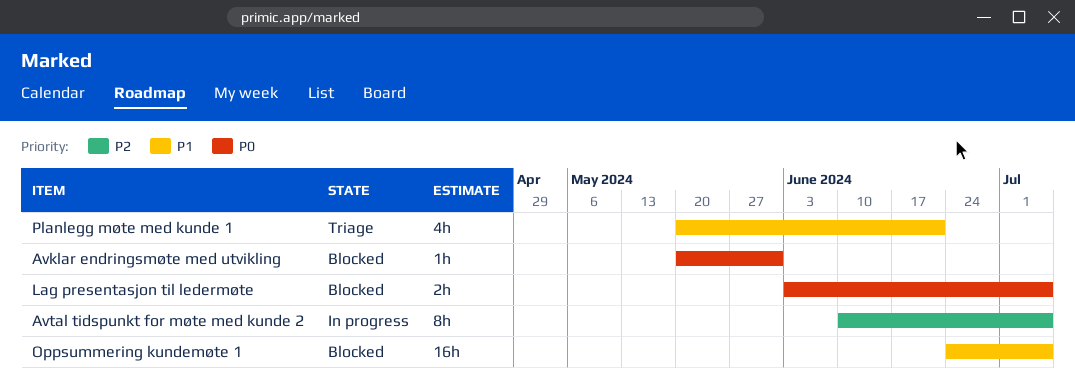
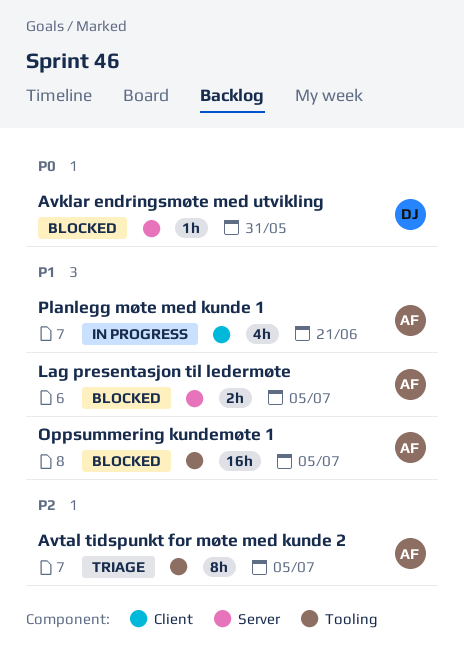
Avtal tidspunkt for møte med kunde 2, status: In progress -> Triage
Lag presentasjon til ledermøte, priority: P0 -> P1
Planlegg møte med kunde 1, status: Triage -> In progress

